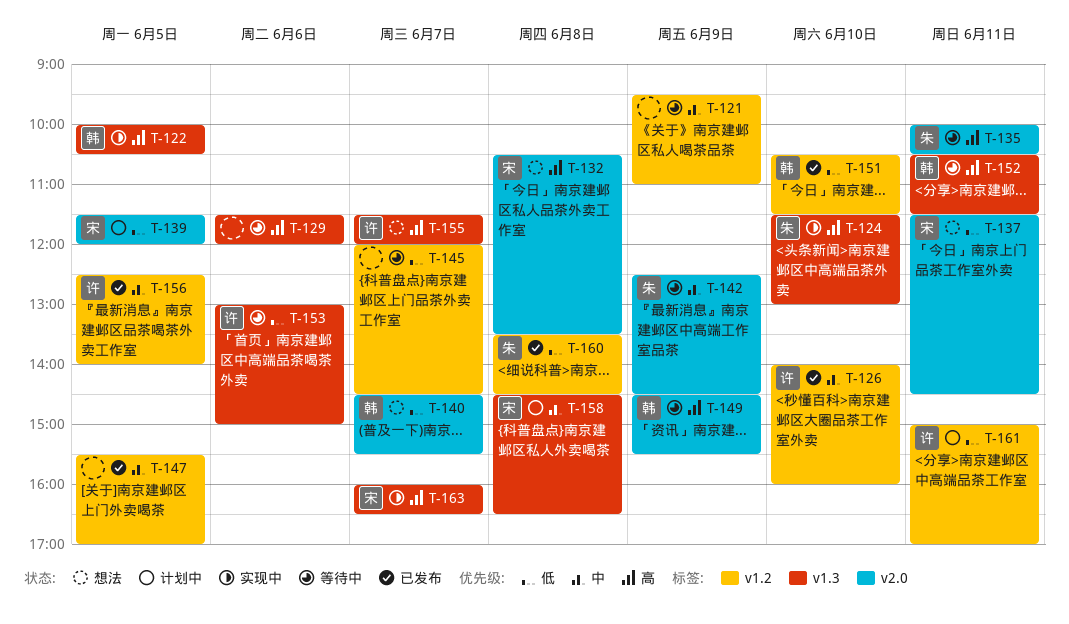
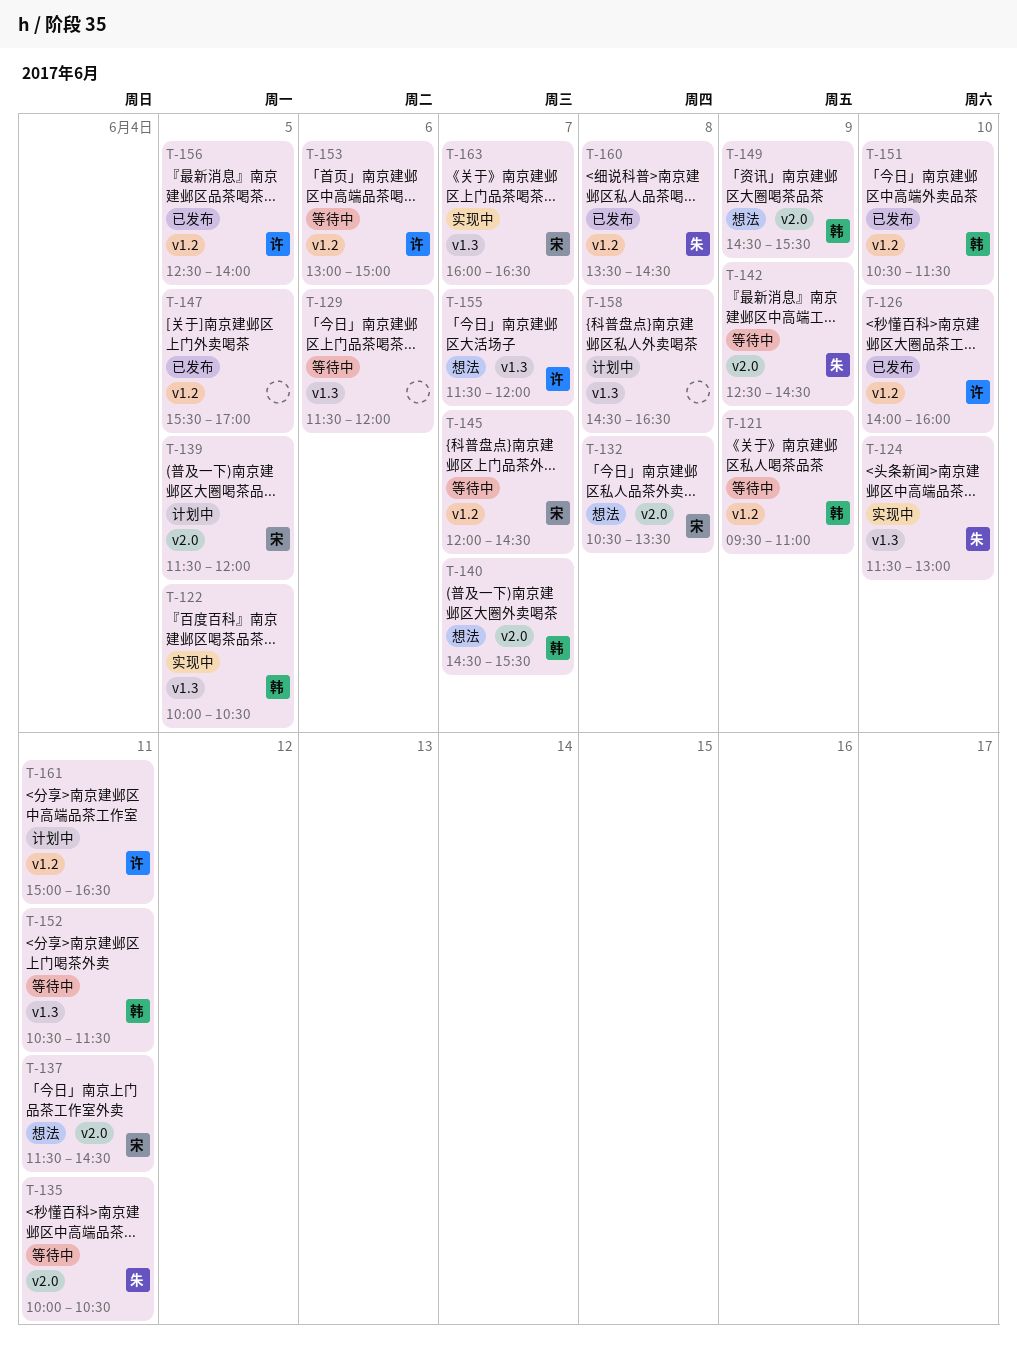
T-121, owner: none -> 韩
T-145, owner: none -> 宋
T-149, status: 等待中 -> 想法
T-153, label: v1.3 -> v1.2
T-158, owner: 宋 -> none
T-161, ends: 17:00 -> 16:30

